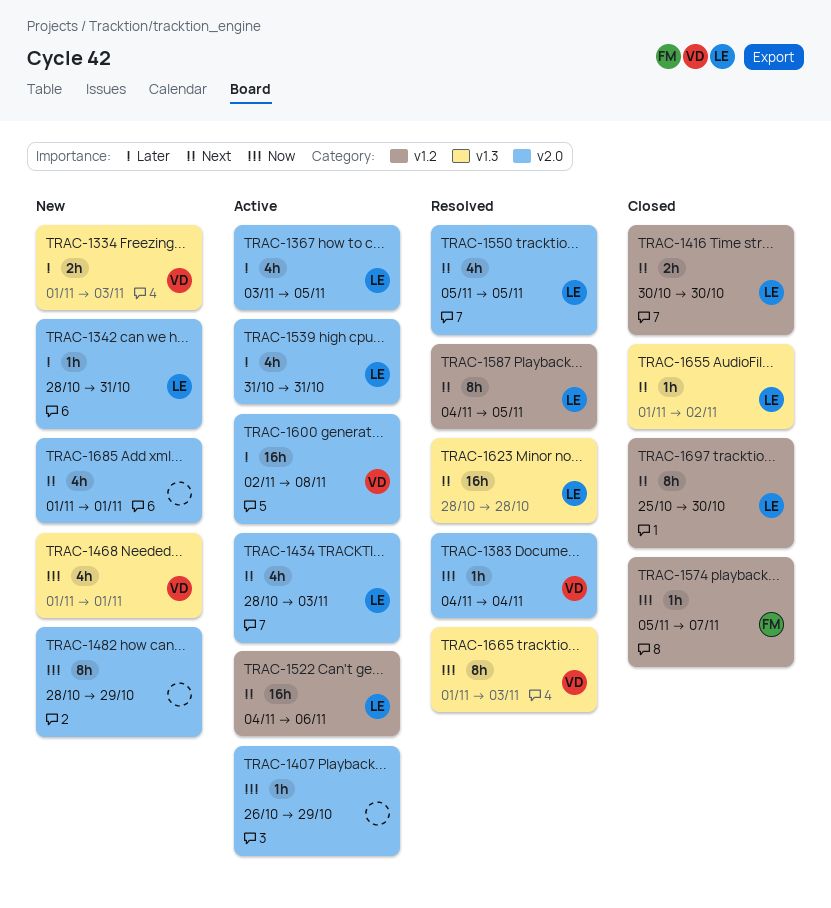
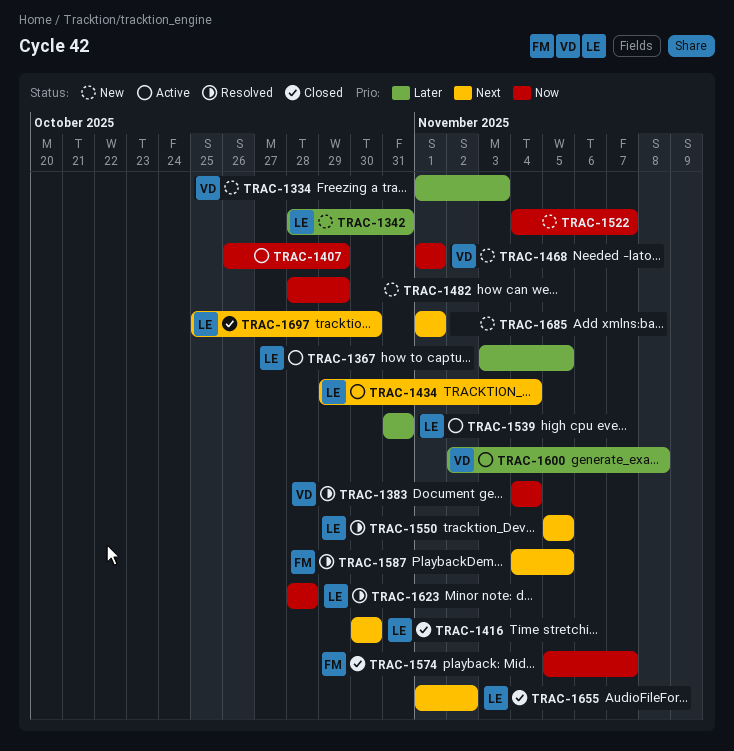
TRAC-1434, start: Oct 28 -> Oct 29
TRAC-1434, due: Nov 3 -> Nov 4
TRAC-1522, status: Active -> New
TRAC-1522, owner: LE -> none
TRAC-1522, priority: Next -> Now
TRAC-1522, due: Nov 6 -> Nov 7
TRAC-1587, owner: LE -> FM
TRAC-1623, priority: Next -> Now
TRAC-1665: present -> none

